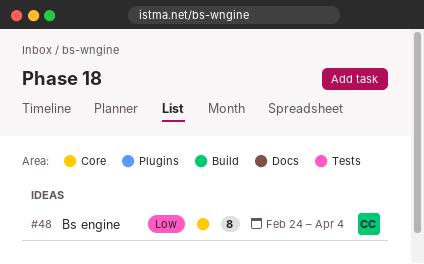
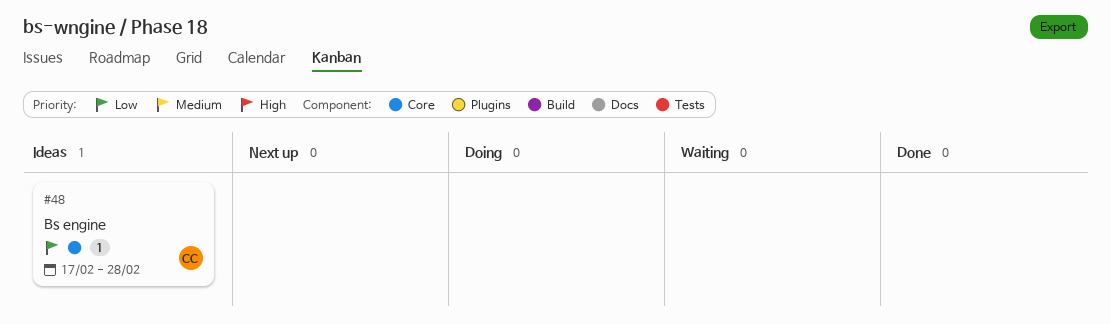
#48, estimate: 8 -> 1
#48, start: Feb 24 -> Feb 17
#48, due: Apr 4 -> Feb 28

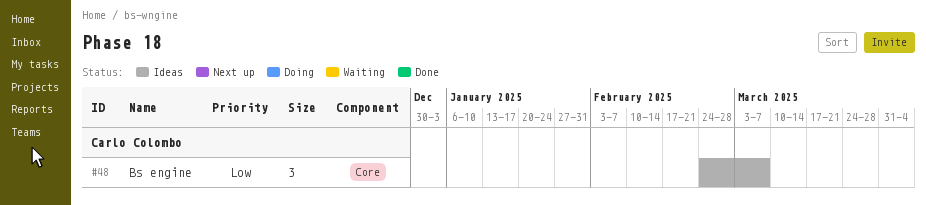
#48, estimate: 1 -> 3
#48, start: Feb 17 -> Feb 24
#48, due: Feb 28 -> Mar 7

